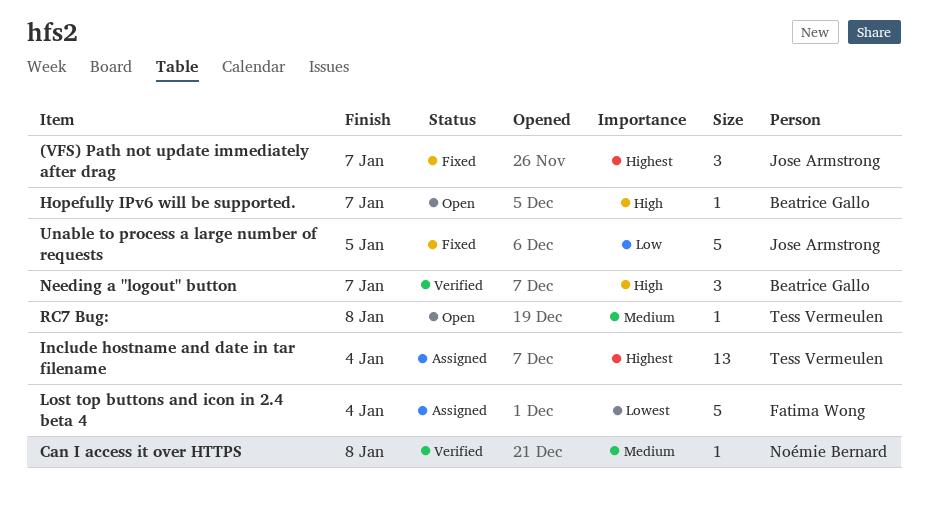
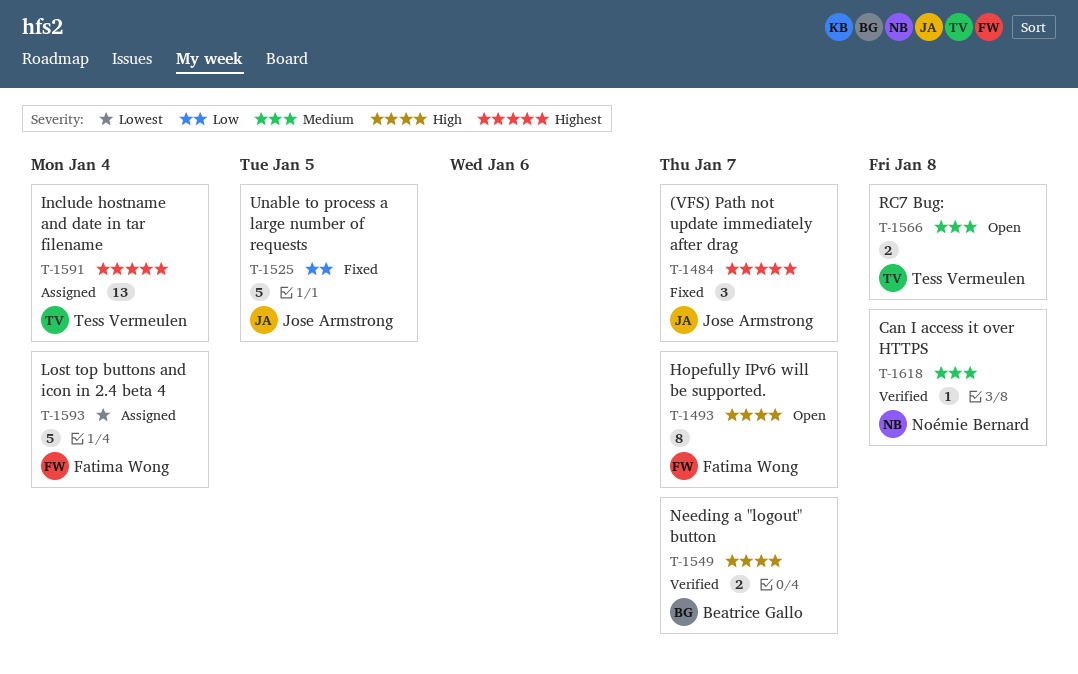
Hopefully IPv6 will be supported., owner: Beatrice Gallo -> Fatima Wong
Hopefully IPv6 will be supported., estimate: 1 -> 8
Needing a "logout" button, estimate: 3 -> 2
RC7 Bug:, estimate: 1 -> 2

